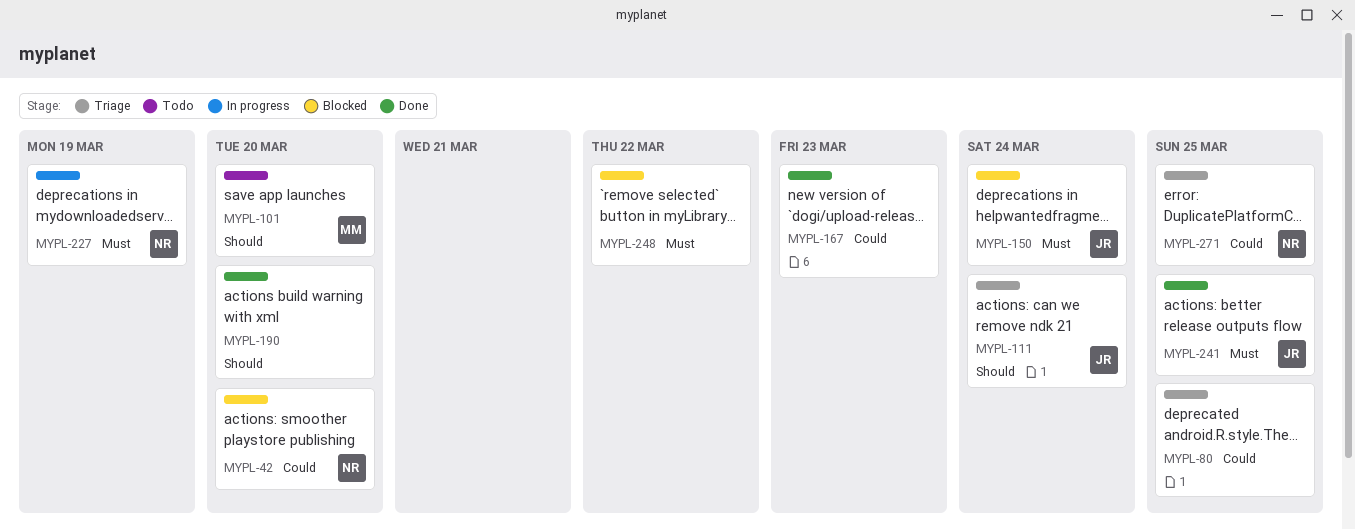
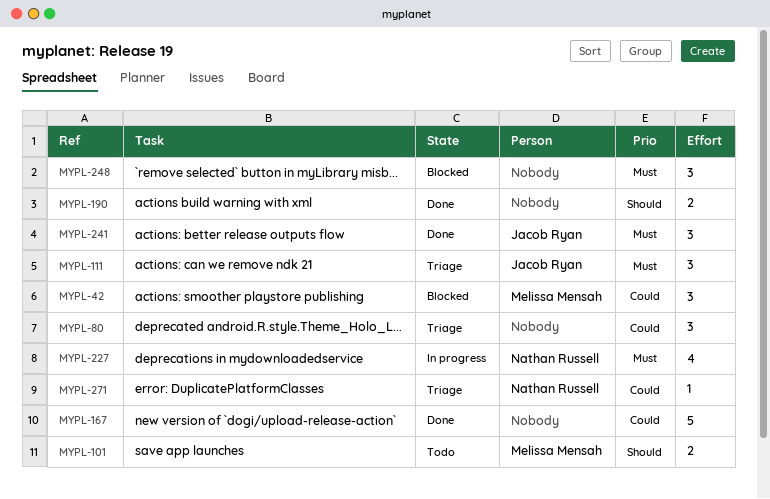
MYPL-42, owner: Nathan Russell -> Melissa Mensah
MYPL-111, priority: Should -> Must
MYPL-150: present -> none

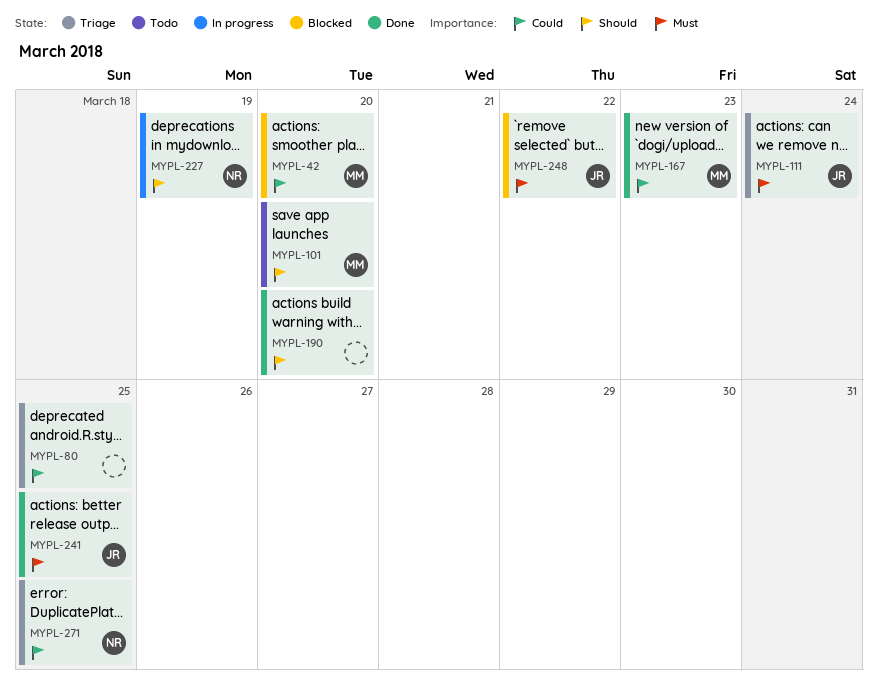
MYPL-167, owner: none -> Melissa Mensah
MYPL-227, priority: Must -> Should
MYPL-248, owner: none -> Jacob Ryan

